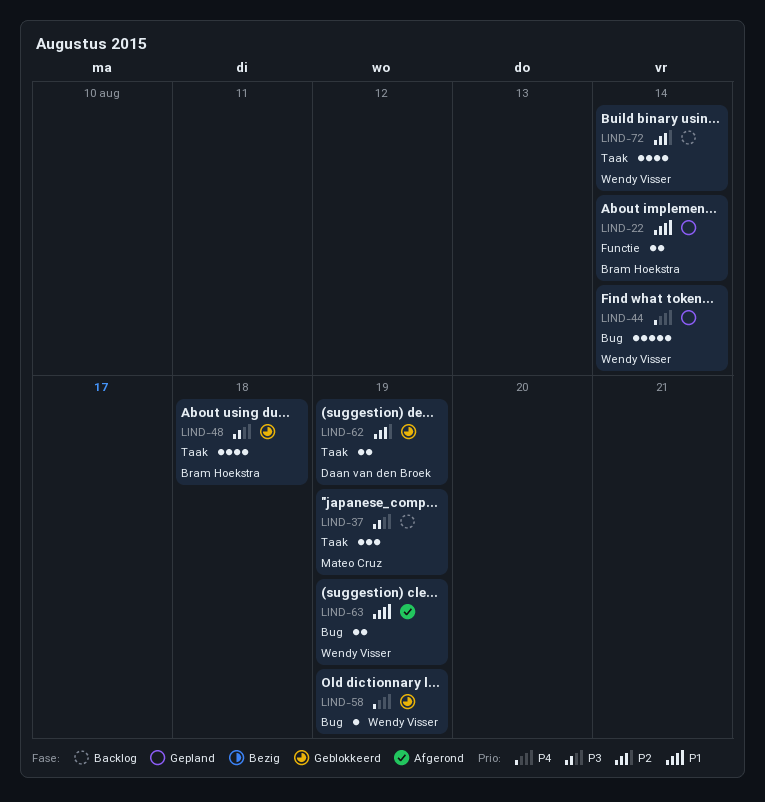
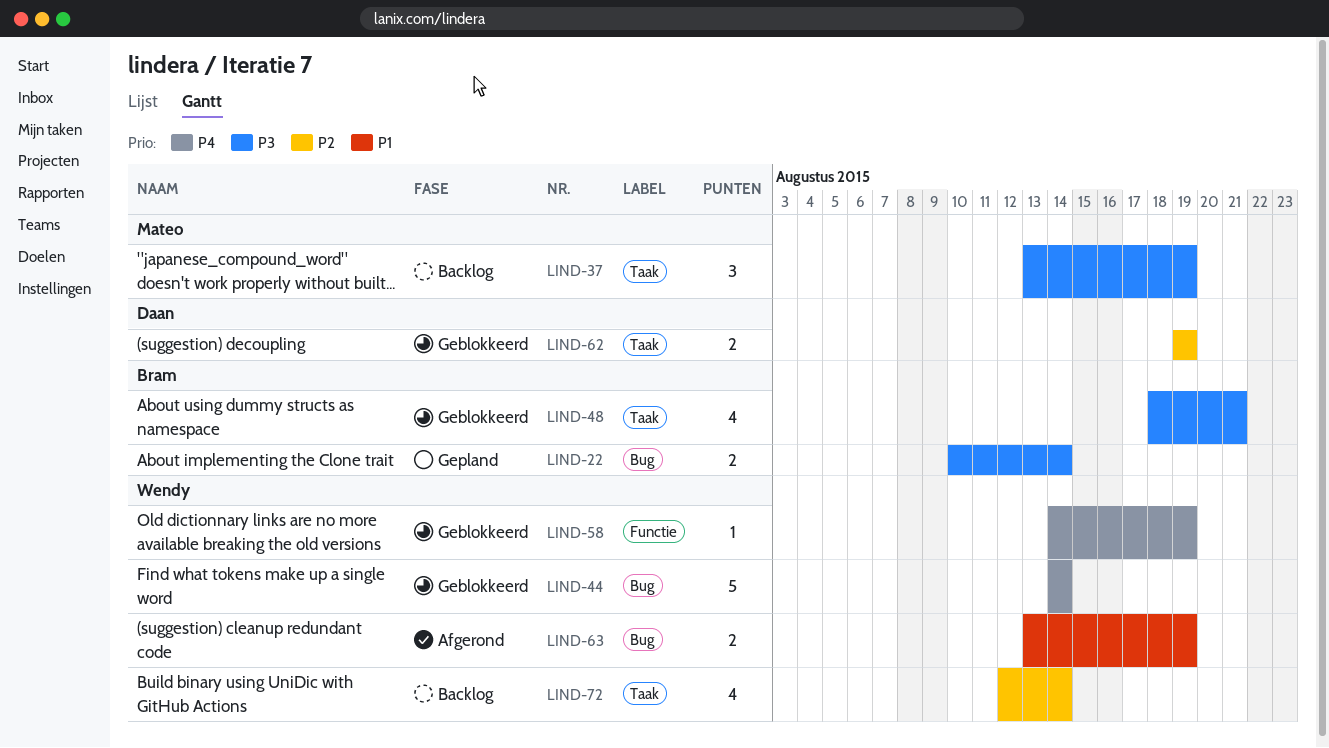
LIND-22, priority: P1 -> P3
LIND-22, label: Functie -> Bug
LIND-44, status: Gepland -> Geblokkeerd
LIND-48, due: Aug 18 -> Aug 21
LIND-58, label: Bug -> Functie

